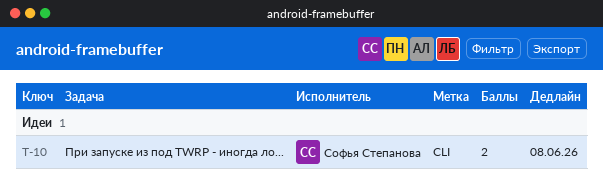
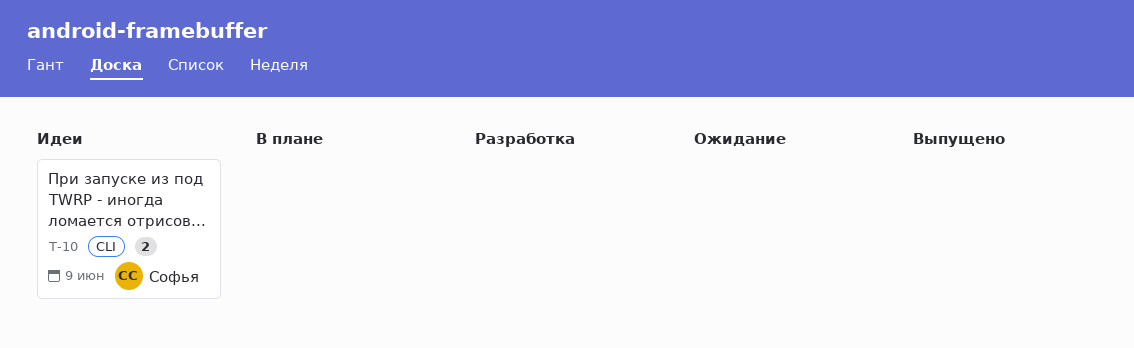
T-10, due: Jun 8 -> Jun 9

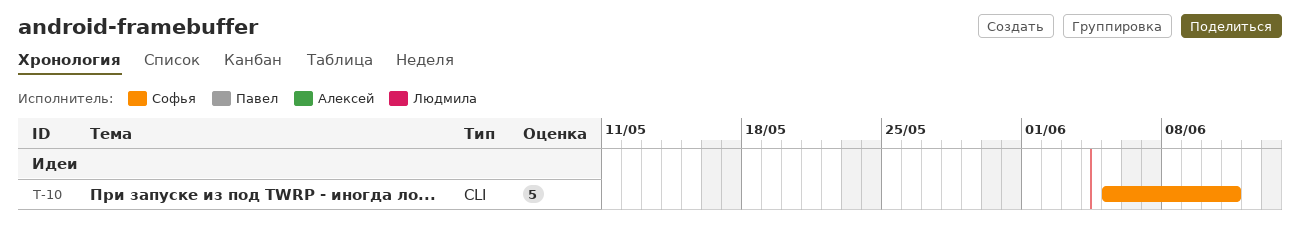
T-10, estimate: 2 -> 5
T-10, due: Jun 9 -> Jun 11

